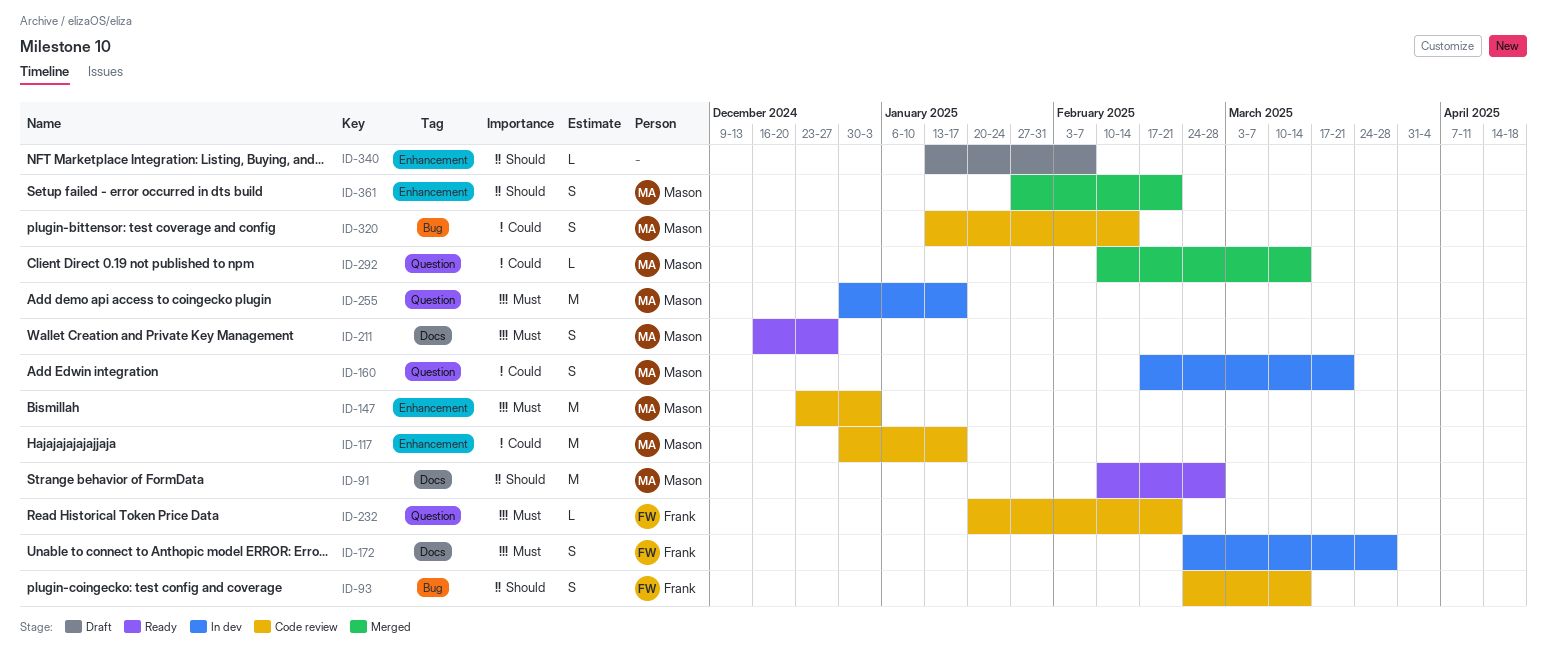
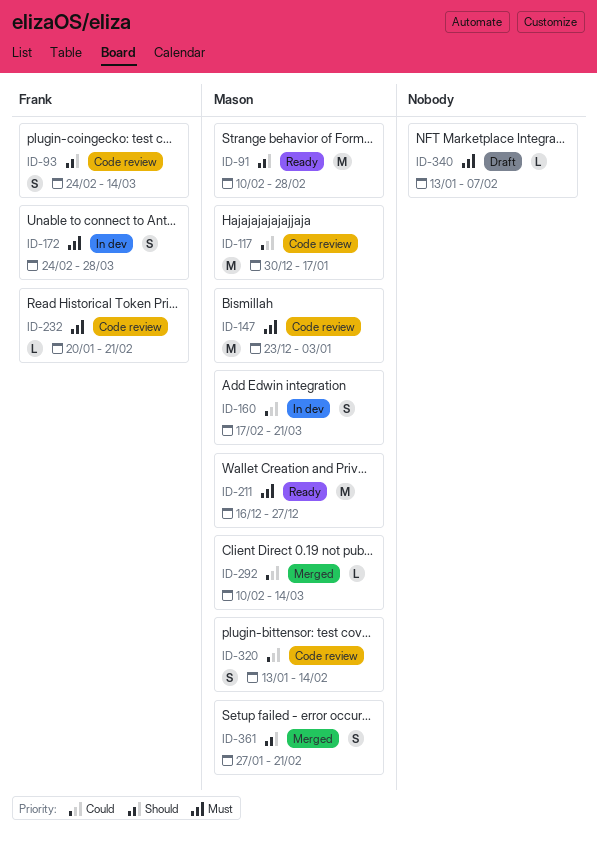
ID-211, estimate: S -> M
ID-255: present -> none
ID-340, priority: Should -> Must

